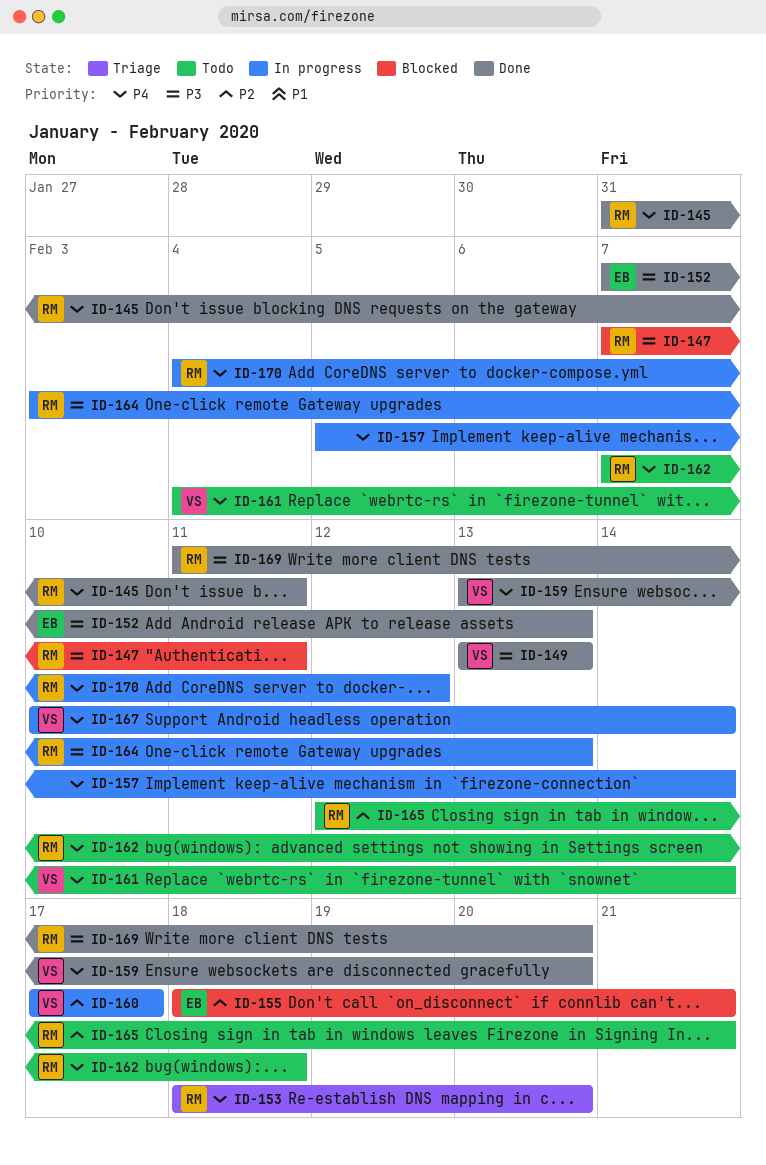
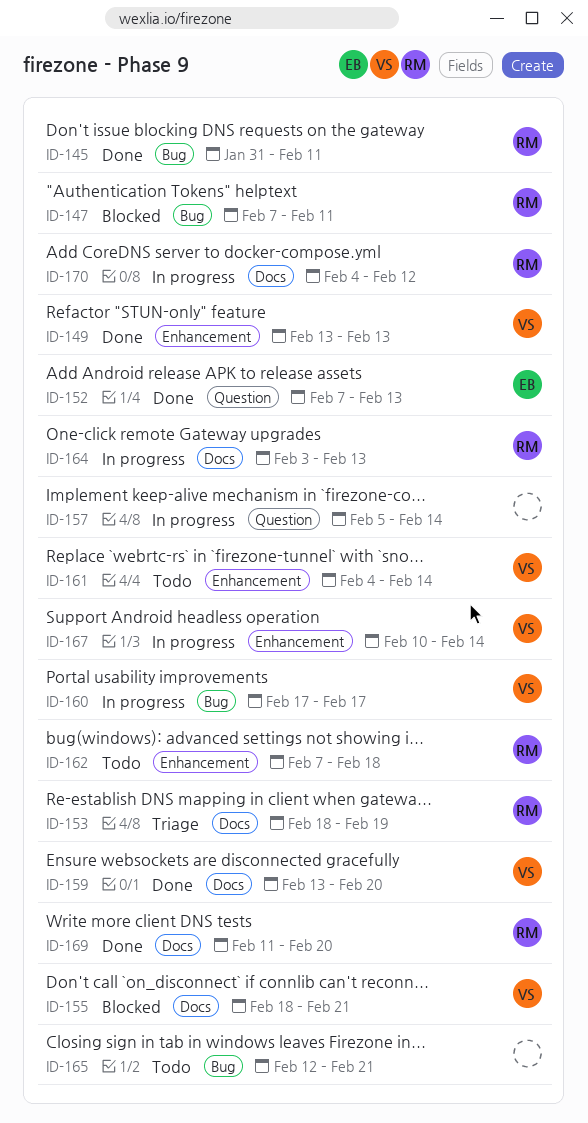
ID-153, due: Feb 20 -> Feb 19
ID-155, owner: EB -> VS
ID-165, owner: RM -> none

